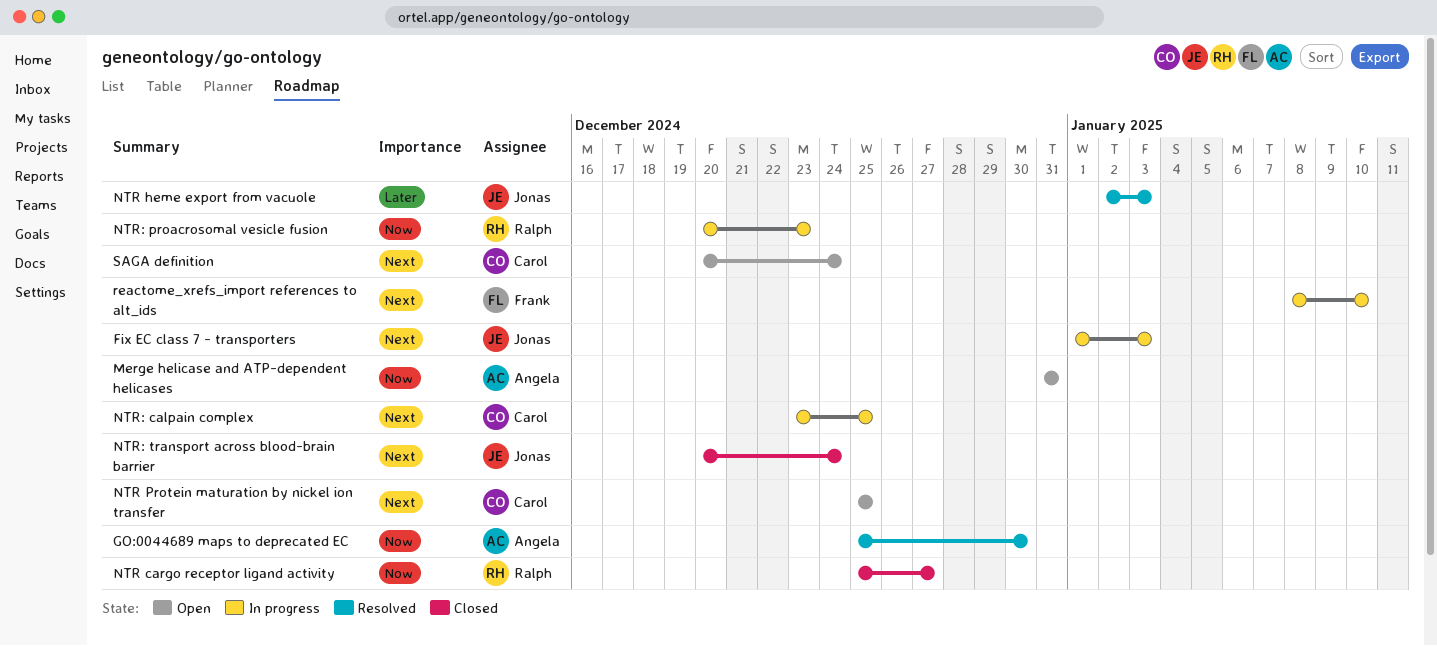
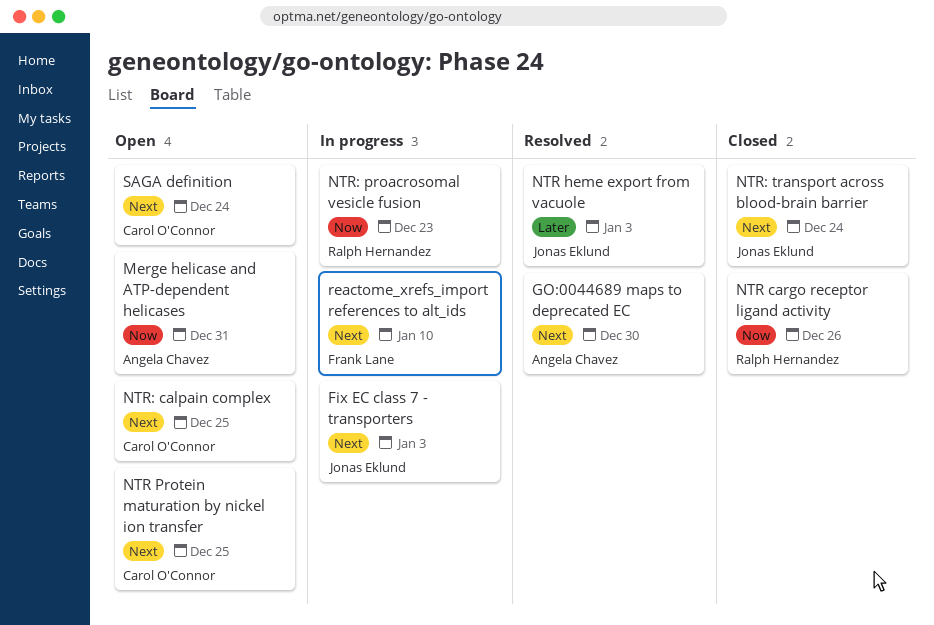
GO:0044689 maps to deprecated EC, priority: Now -> Next
NTR cargo receptor ligand activity, due: Dec 27 -> Dec 26
NTR: calpain complex, status: In progress -> Open

